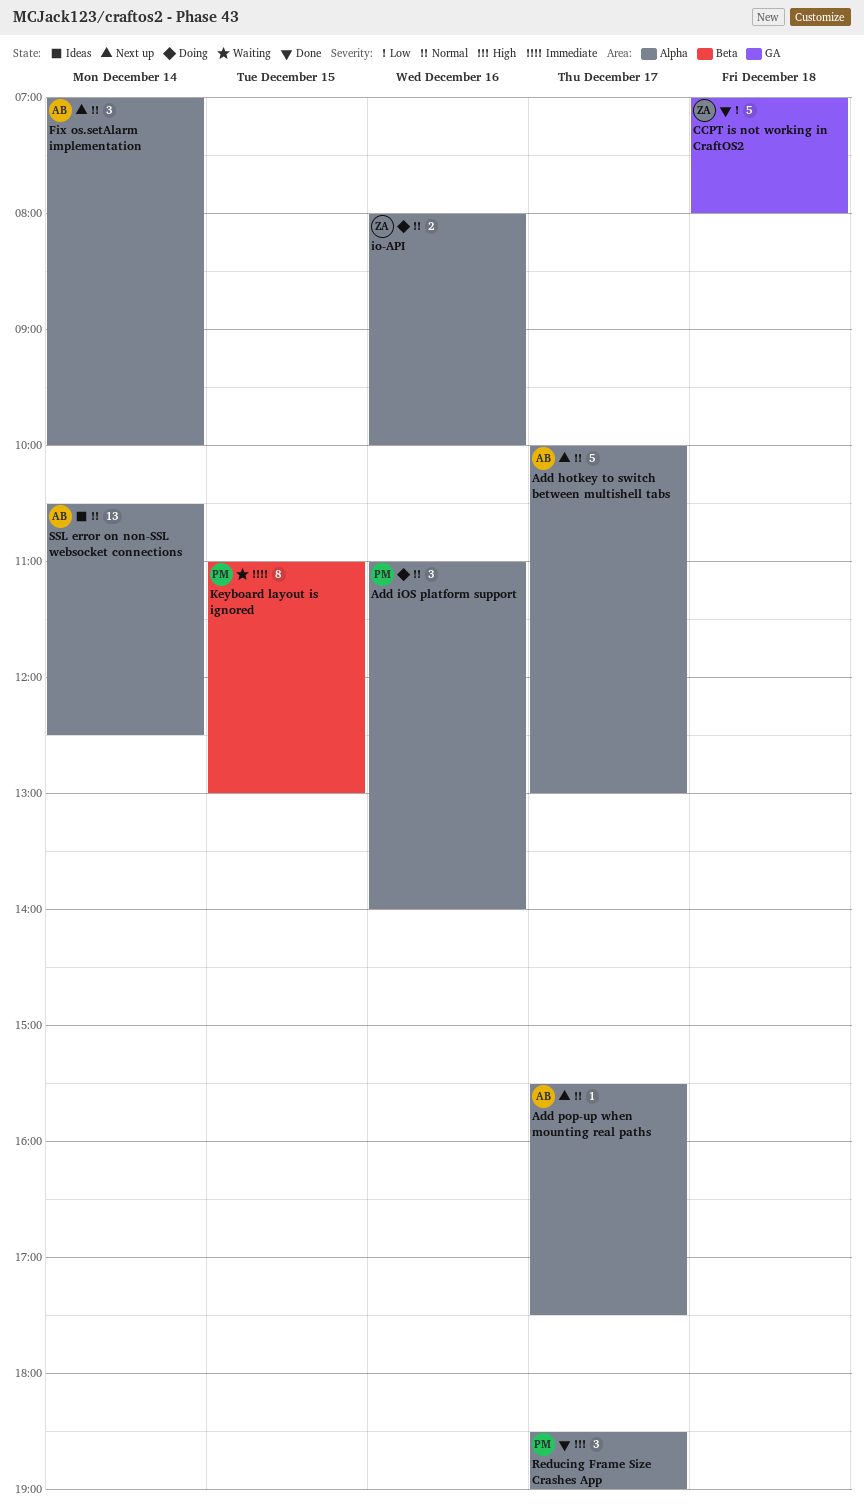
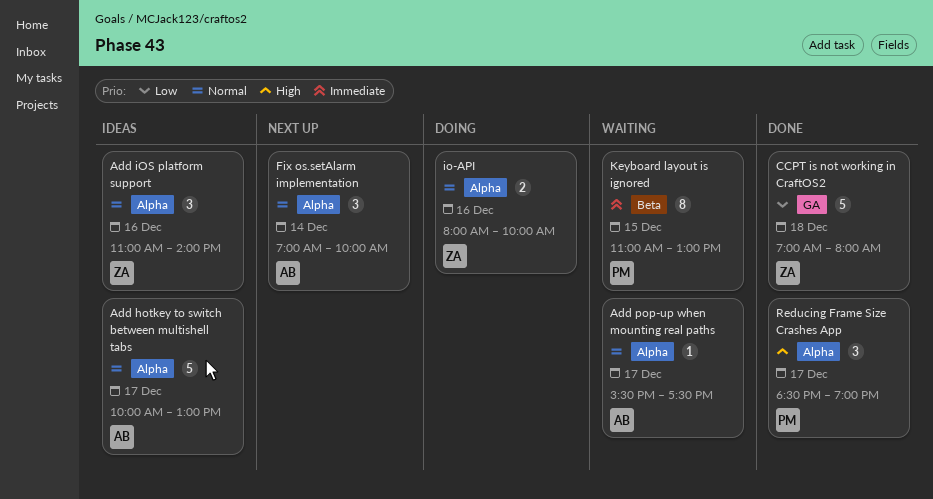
Add hotkey to switch between multishell tabs, status: Next up -> Ideas
Add iOS platform support, status: Doing -> Ideas
Add iOS platform support, owner: PM -> ZA
Add pop-up when mounting real paths, status: Next up -> Waiting
SSL error on non-SSL websocket connections: present -> none

